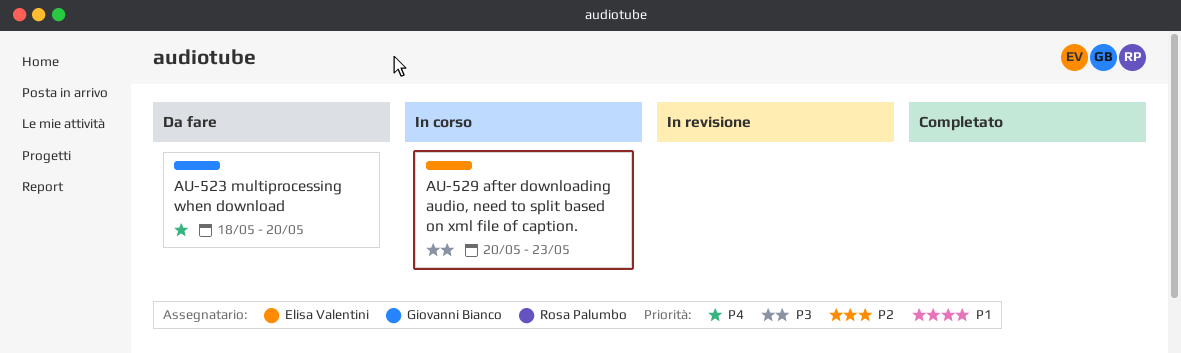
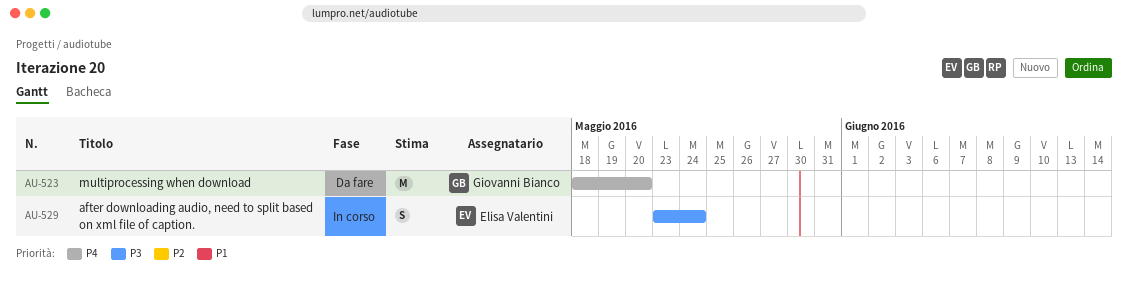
AU-529, start: May 20 -> May 23
AU-529, due: May 23 -> May 24

